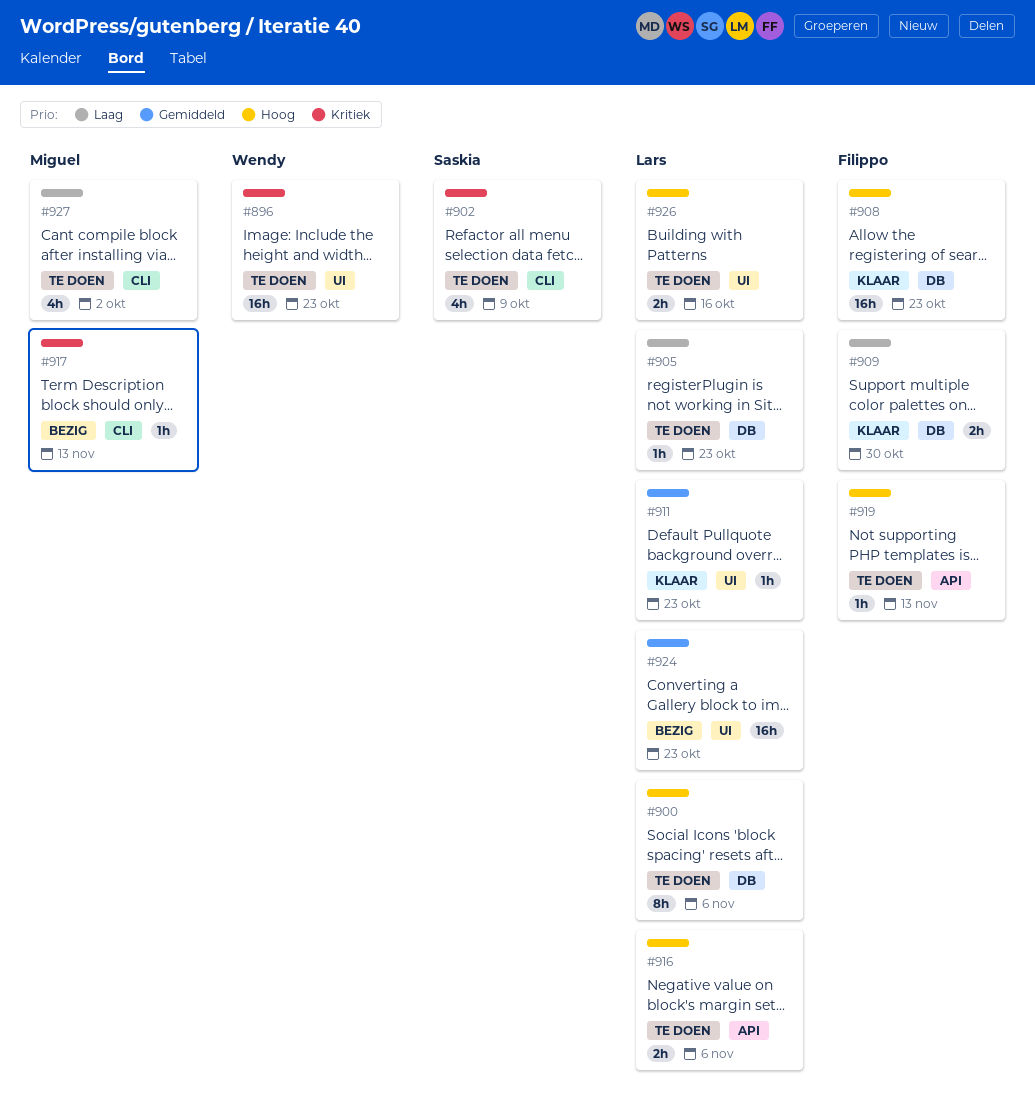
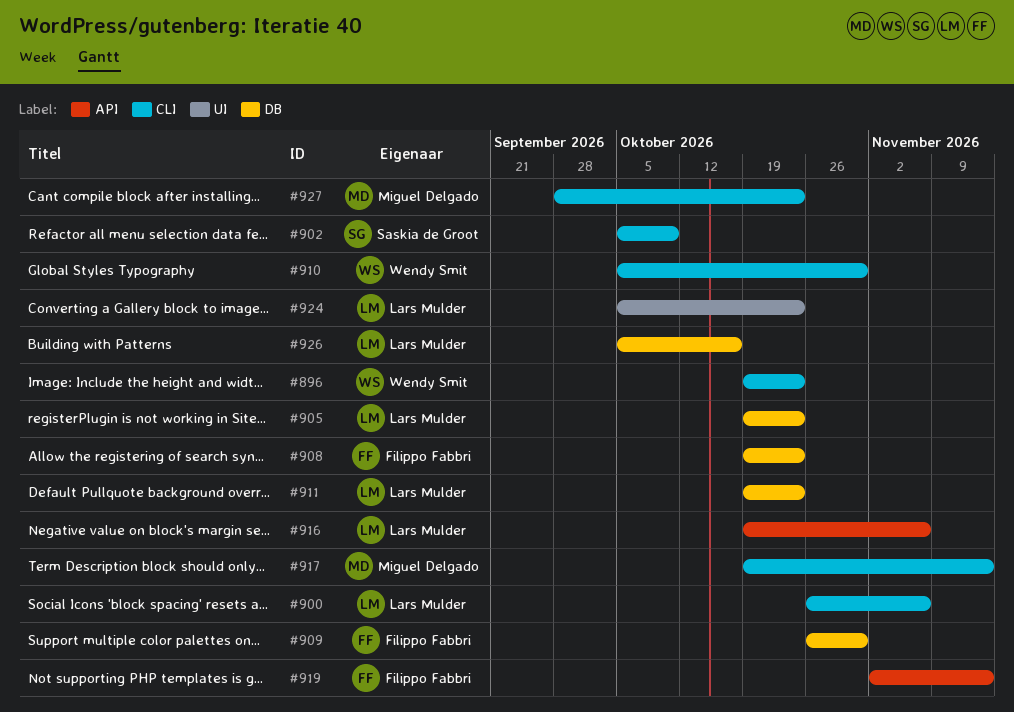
#896, label: UI -> CLI
#900, label: DB -> CLI
#910: none -> present
#911, label: UI -> DB
#926, label: UI -> DB
#927, due: Oct 2 -> Oct 23

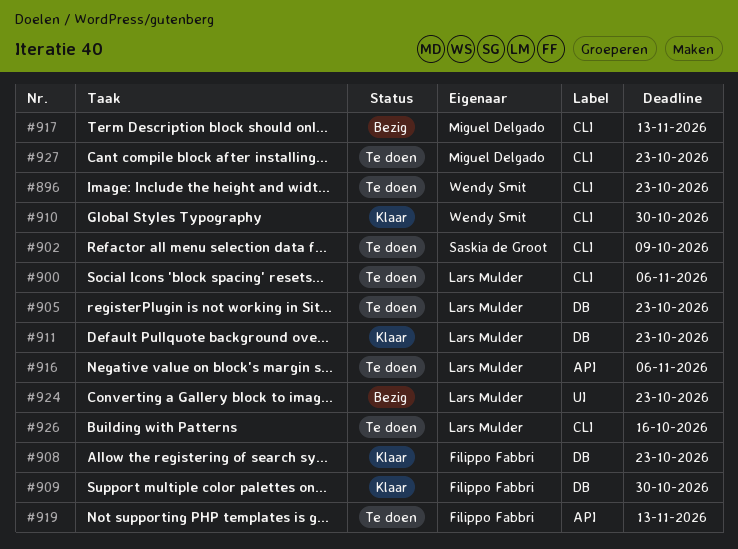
#926, label: DB -> CLI

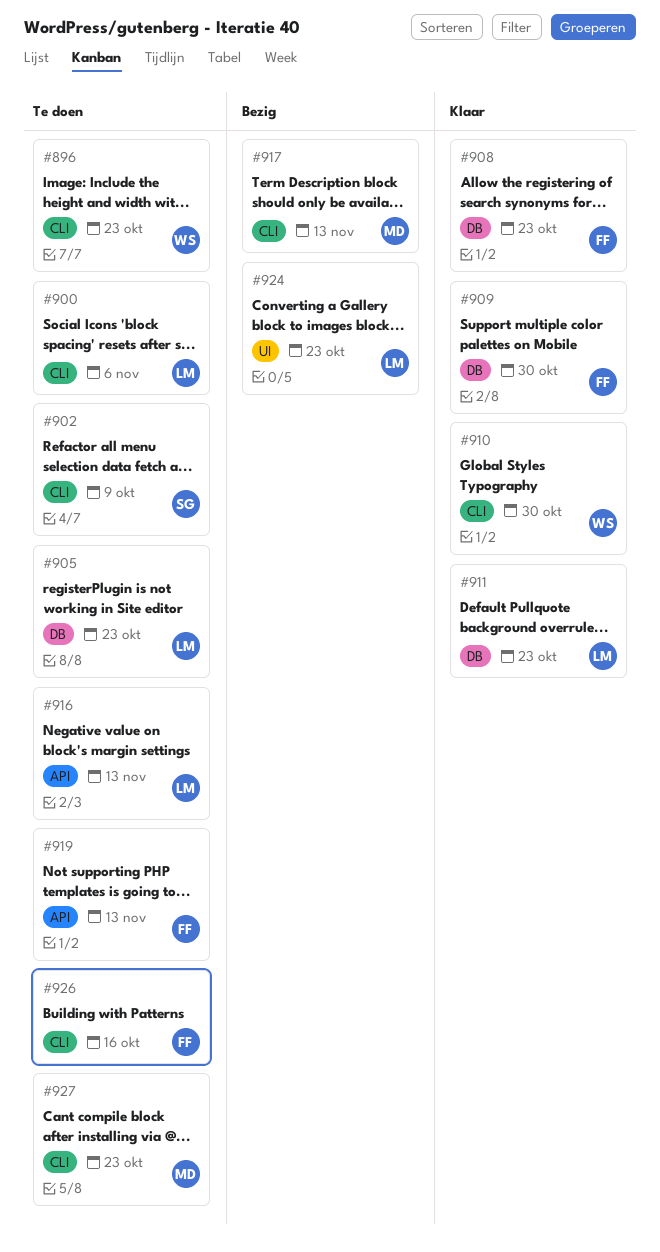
#916, due: Nov 6 -> Nov 13
#926, owner: Lars Mulder -> Filippo Fabbri

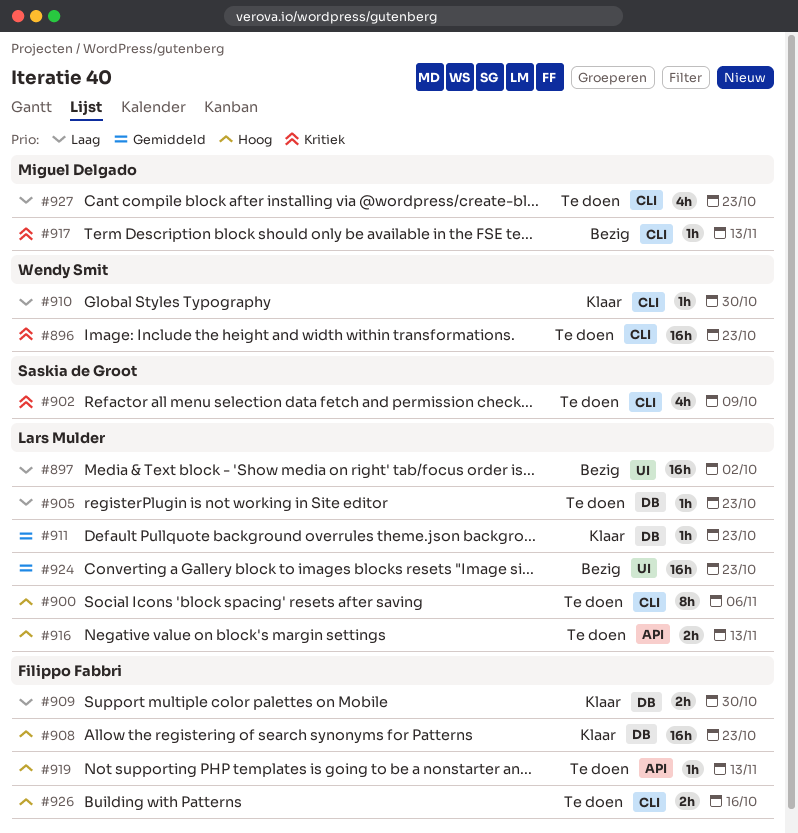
#897: none -> present

